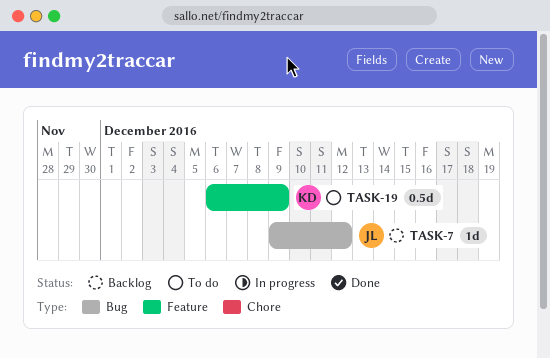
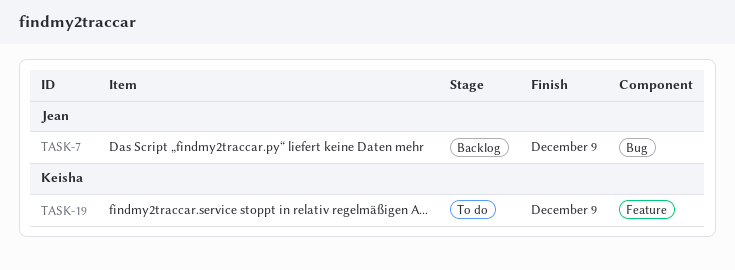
TASK-7, due: Dec 12 -> Dec 9

